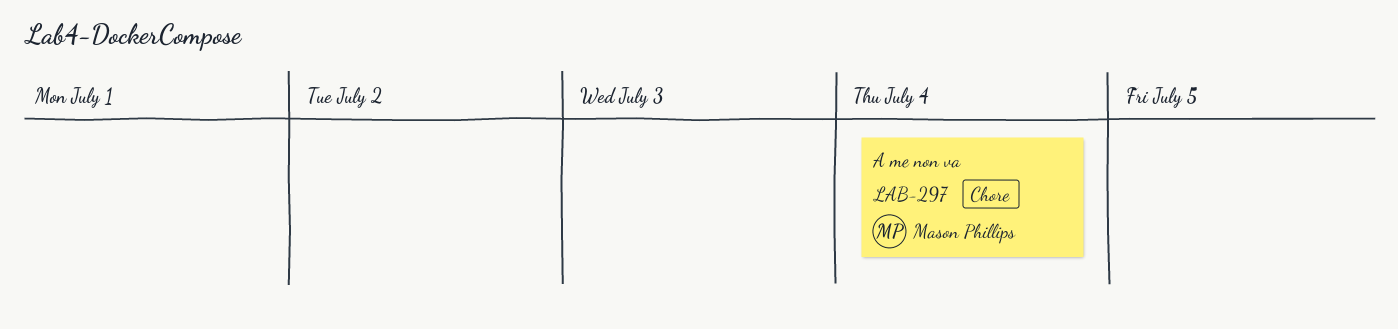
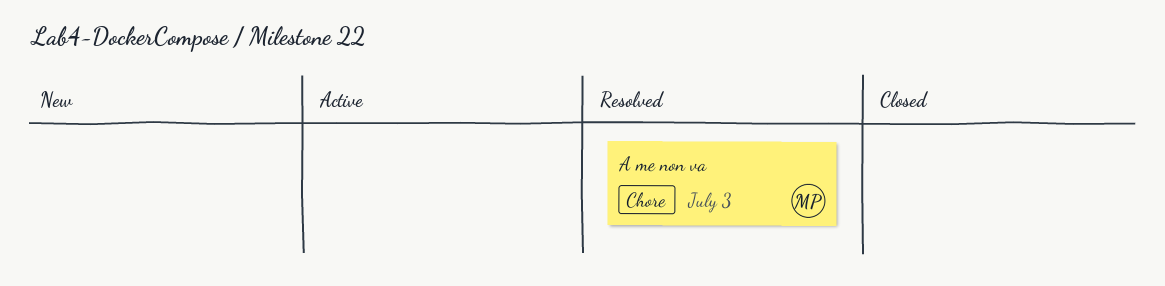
A me non va, due: Jul 4 -> Jul 3

